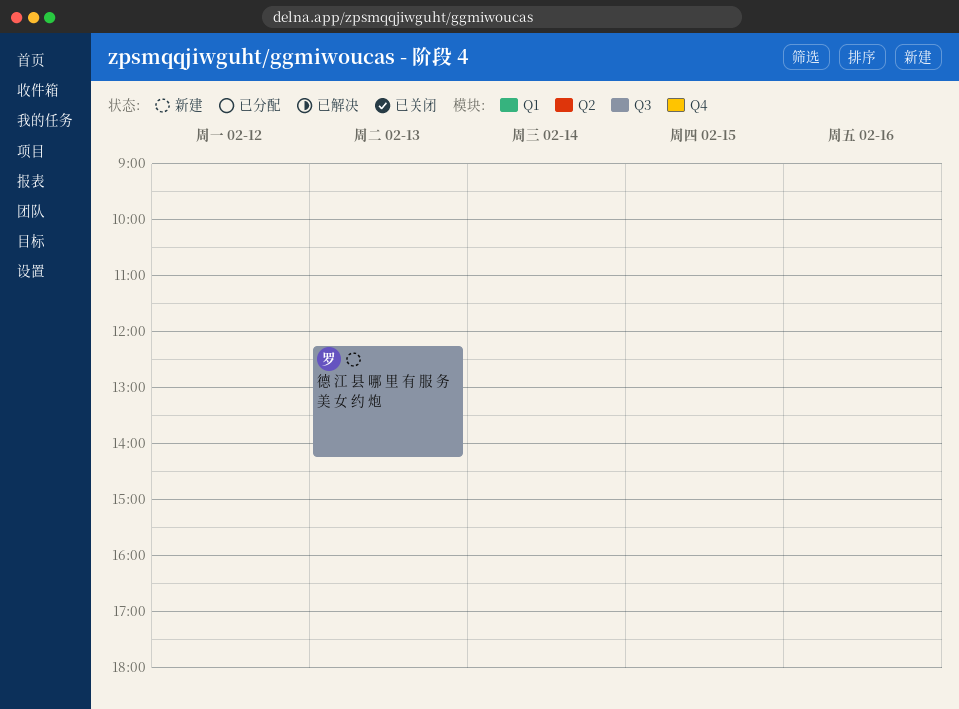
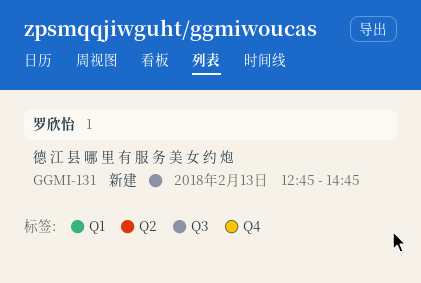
德 江 县 哪 里 有 服 务 美 女 约 炮, begins: 12:15 -> 12:45
德 江 县 哪 里 有 服 务 美 女 约 炮, ends: 14:15 -> 14:45

